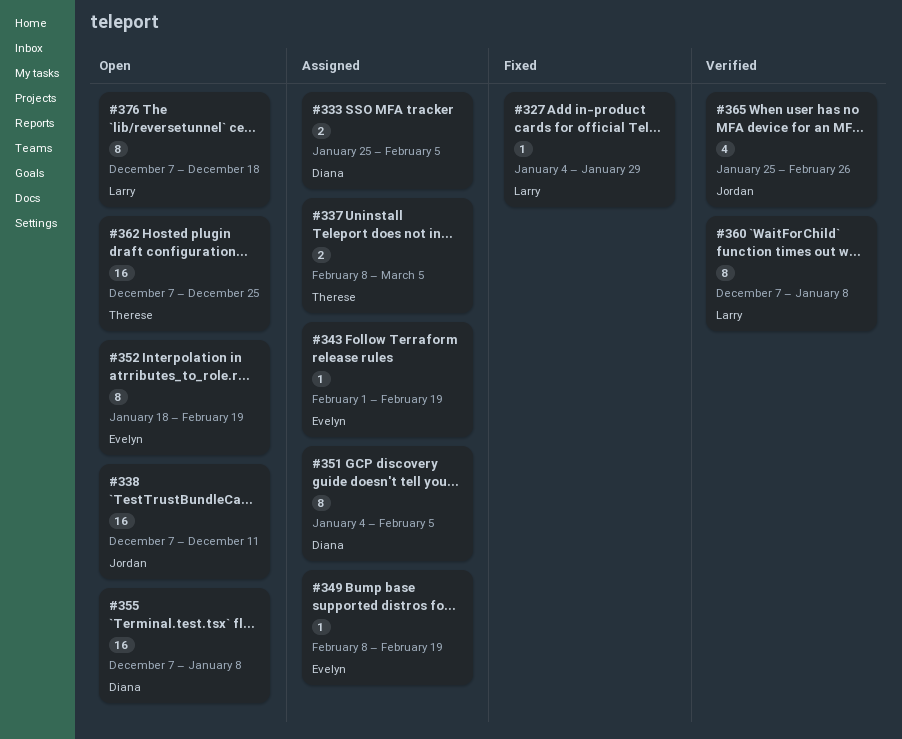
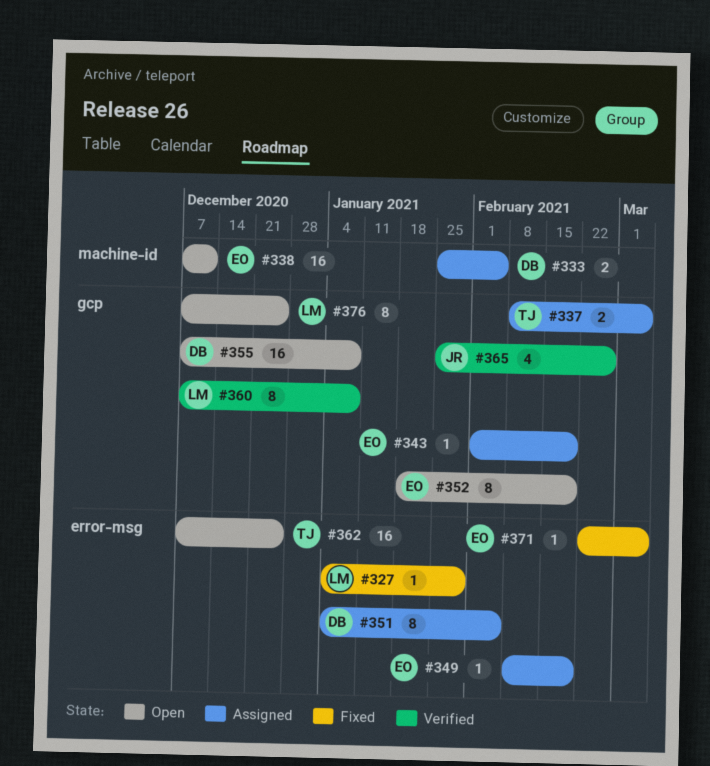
#338, owner: Jordan -> Evelyn
#371: none -> present
#376, due: Dec 18 -> Dec 25

